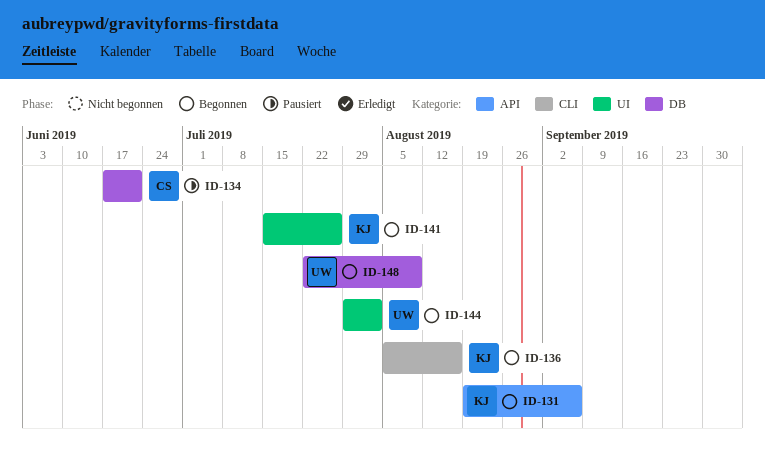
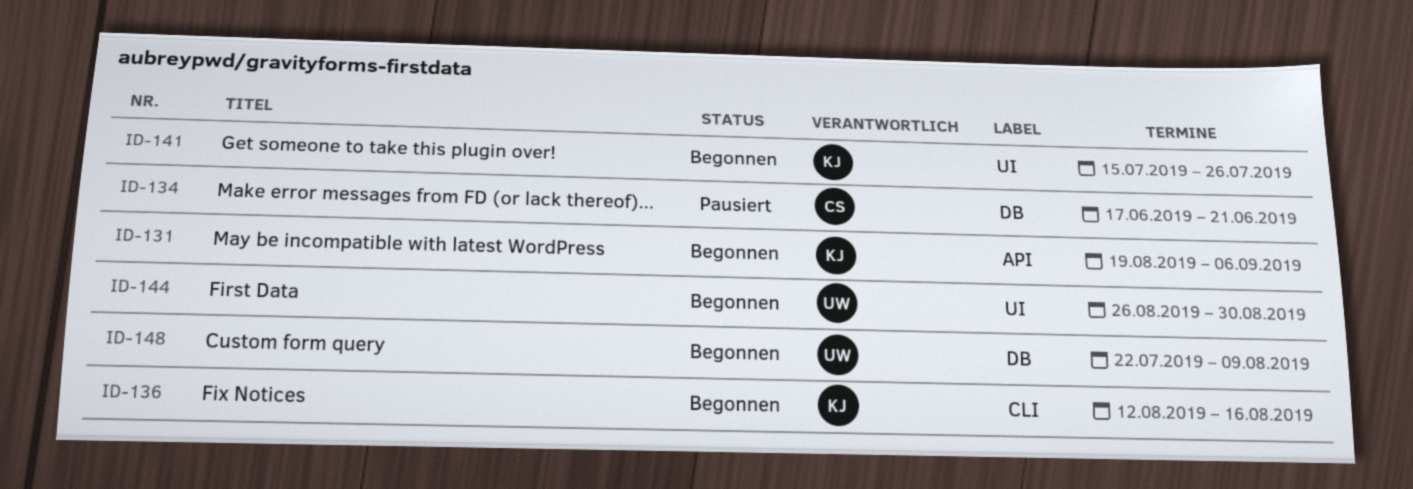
ID-136, start: Aug 5 -> Aug 12
ID-144, start: Jul 29 -> Aug 26
ID-144, due: Aug 2 -> Aug 30

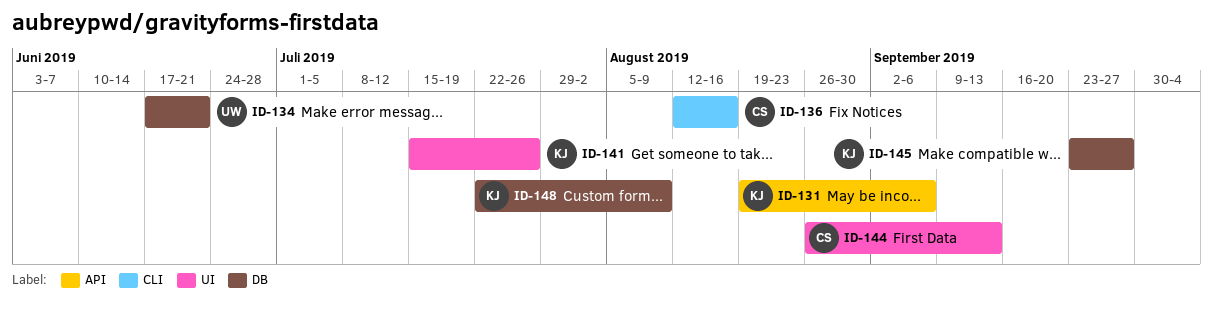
ID-134, owner: CS -> UW
ID-136, owner: KJ -> CS
ID-144, owner: UW -> CS
ID-144, due: Aug 30 -> Sep 13
ID-145: none -> present
ID-148, owner: UW -> KJ

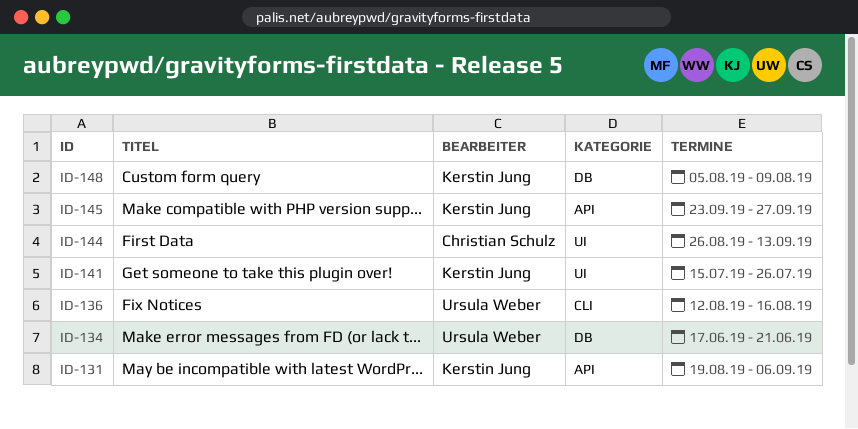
ID-136, owner: Christian Schulz -> Ursula Weber
ID-145, label: DB -> API
ID-148, start: Jul 22 -> Aug 5

